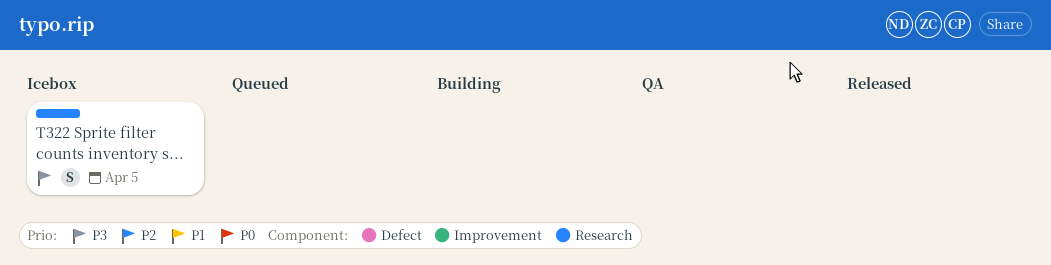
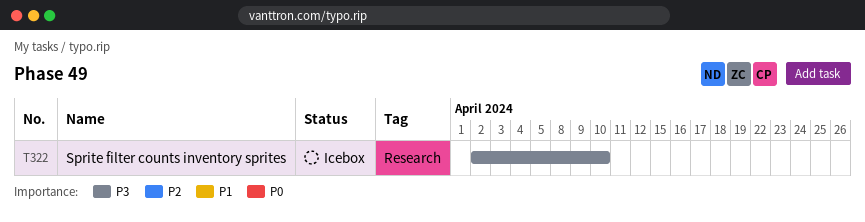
T322, due: Apr 5 -> Apr 10

